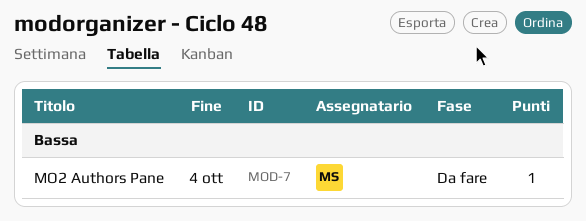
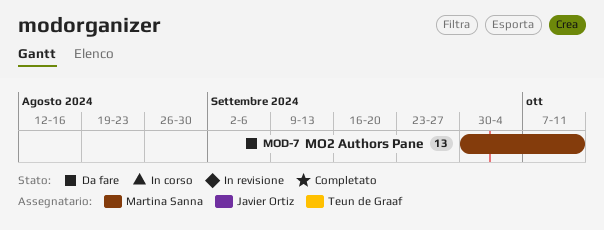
MOD-7, estimate: 1 -> 13
MOD-7, due: Oct 4 -> Oct 11

